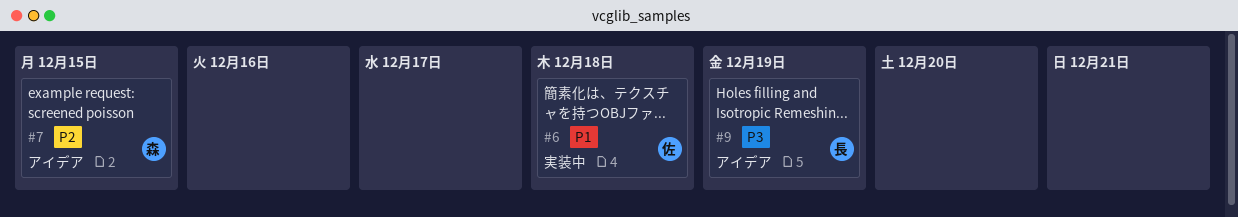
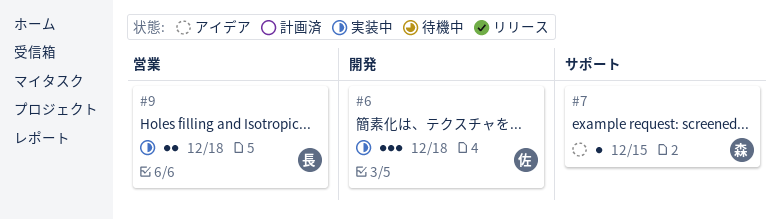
#9, status: アイデア -> 実装中
#9, due: Dec 19 -> Dec 18

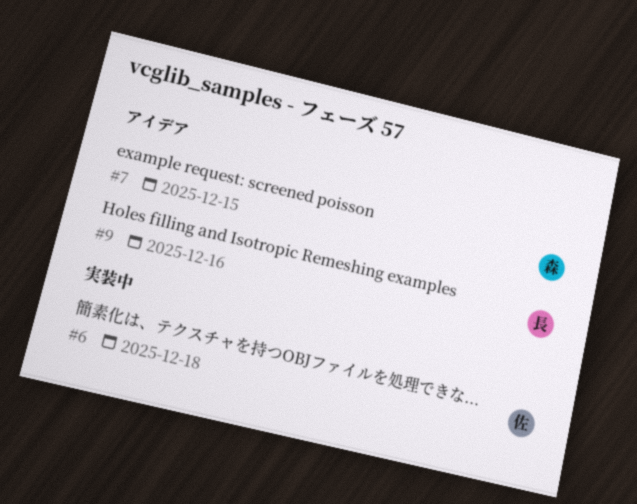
#9, status: 実装中 -> アイデア
#9, due: Dec 18 -> Dec 16

